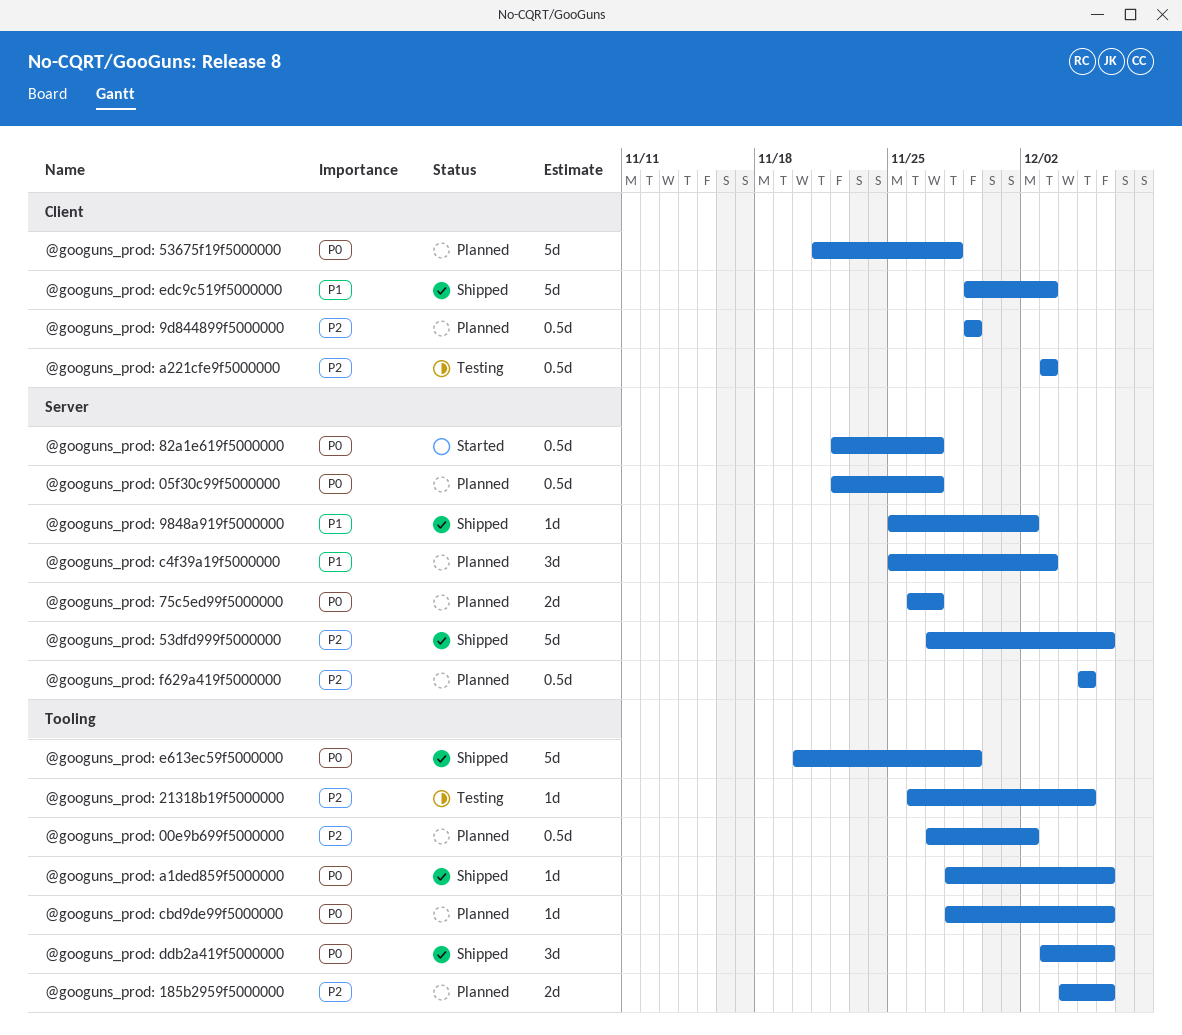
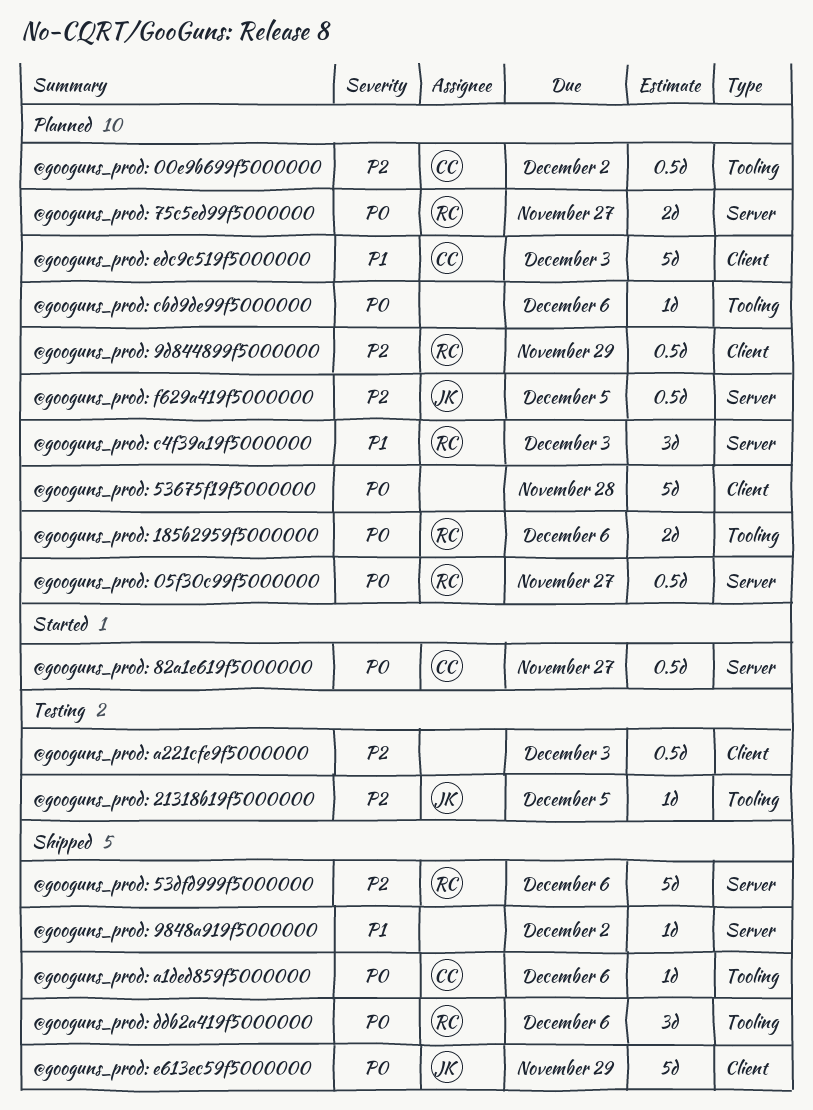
@googuns_prod: 185b2959f5000000, priority: P2 -> P0
@googuns_prod: e613ec59f5000000, label: Tooling -> Client
@googuns_prod: edc9c519f5000000, status: Shipped -> Planned

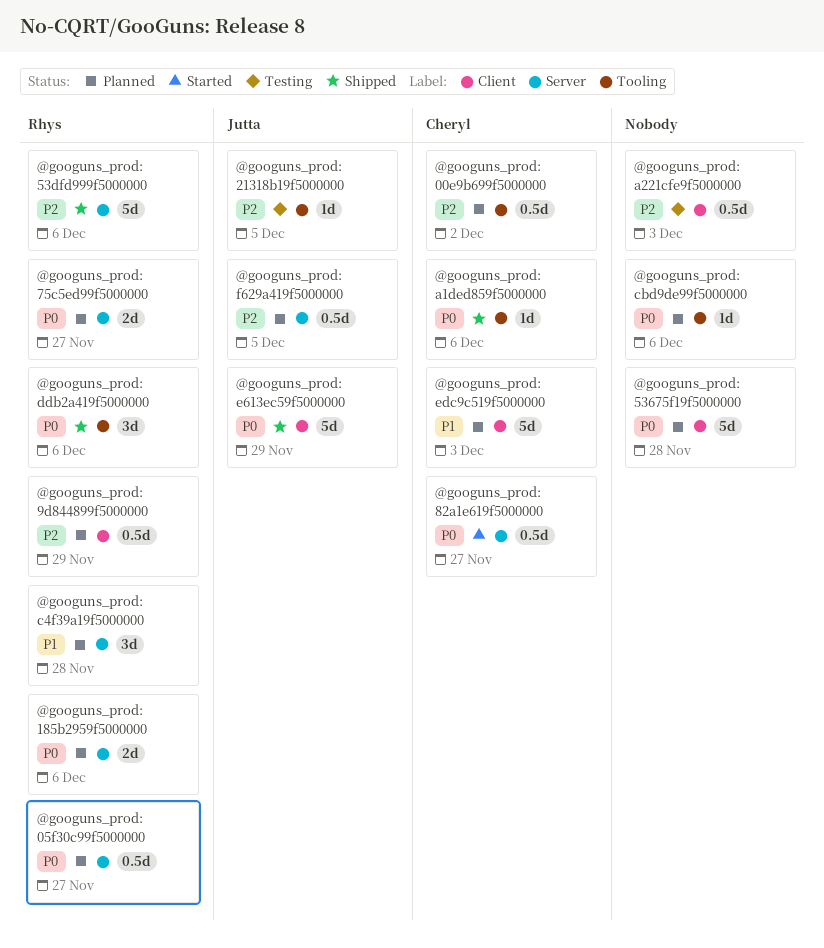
@googuns_prod: 185b2959f5000000, label: Tooling -> Server
@googuns_prod: 9848a919f5000000: present -> none
@googuns_prod: c4f39a19f5000000, due: Dec 3 -> Nov 28

